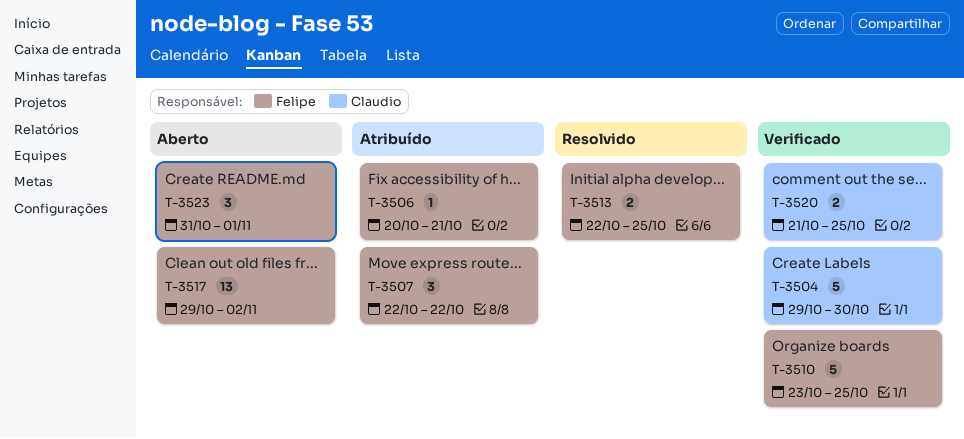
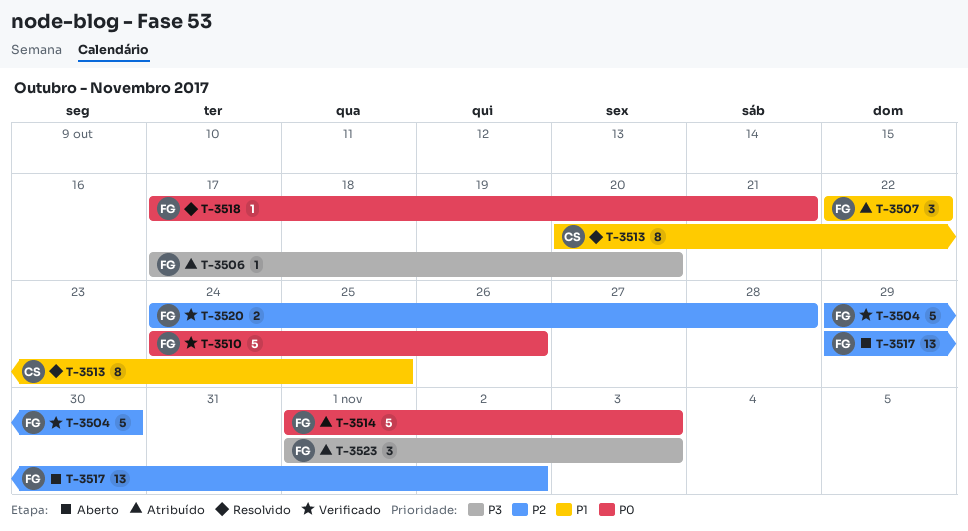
T-3504, owner: Claudio -> Felipe
T-3506, start: Oct 20 -> Oct 17
T-3506, due: Oct 21 -> Oct 20
T-3510, start: Oct 23 -> Oct 24
T-3510, due: Oct 25 -> Oct 26
T-3513, owner: Felipe -> Claudio
T-3513, estimate: 2 -> 8
T-3513, start: Oct 22 -> Oct 20
T-3514: none -> present
T-3518: none -> present
T-3520, owner: Claudio -> Felipe
T-3520, start: Oct 21 -> Oct 24
T-3520, due: Oct 25 -> Oct 28
T-3523, status: Aberto -> Atribuído
T-3523, start: Oct 31 -> Nov 1
T-3523, due: Nov 1 -> Nov 3

